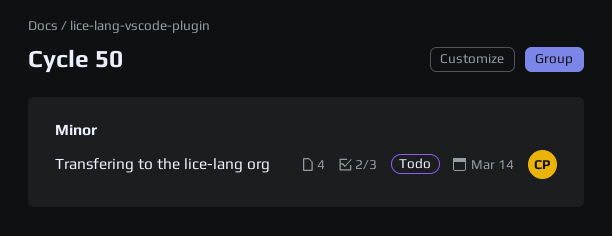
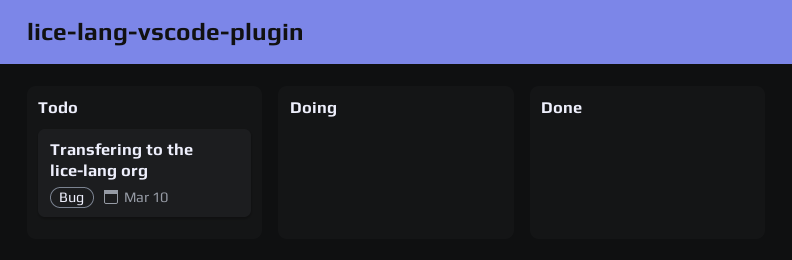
Transfering to the lice-lang org, due: Mar 14 -> Mar 10

